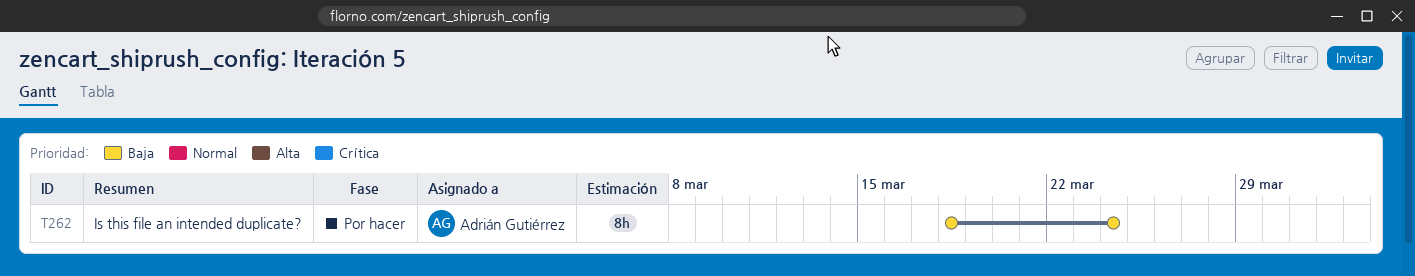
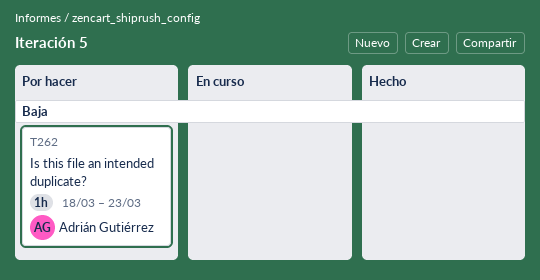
T262, estimate: 8h -> 1h
T262, due: Mar 24 -> Mar 23

